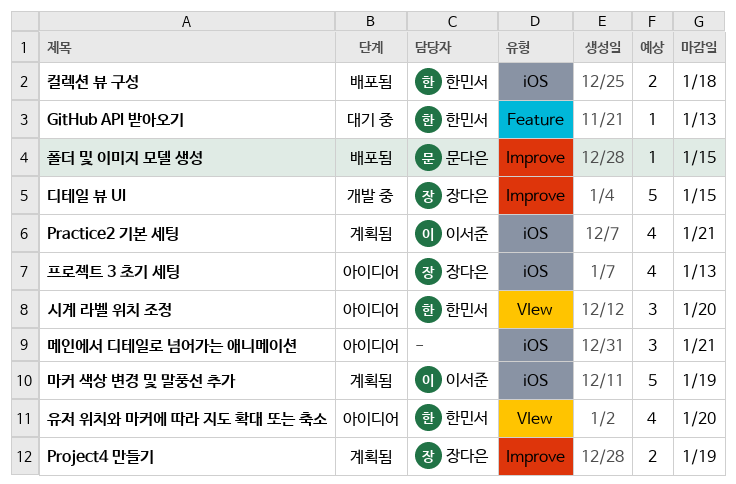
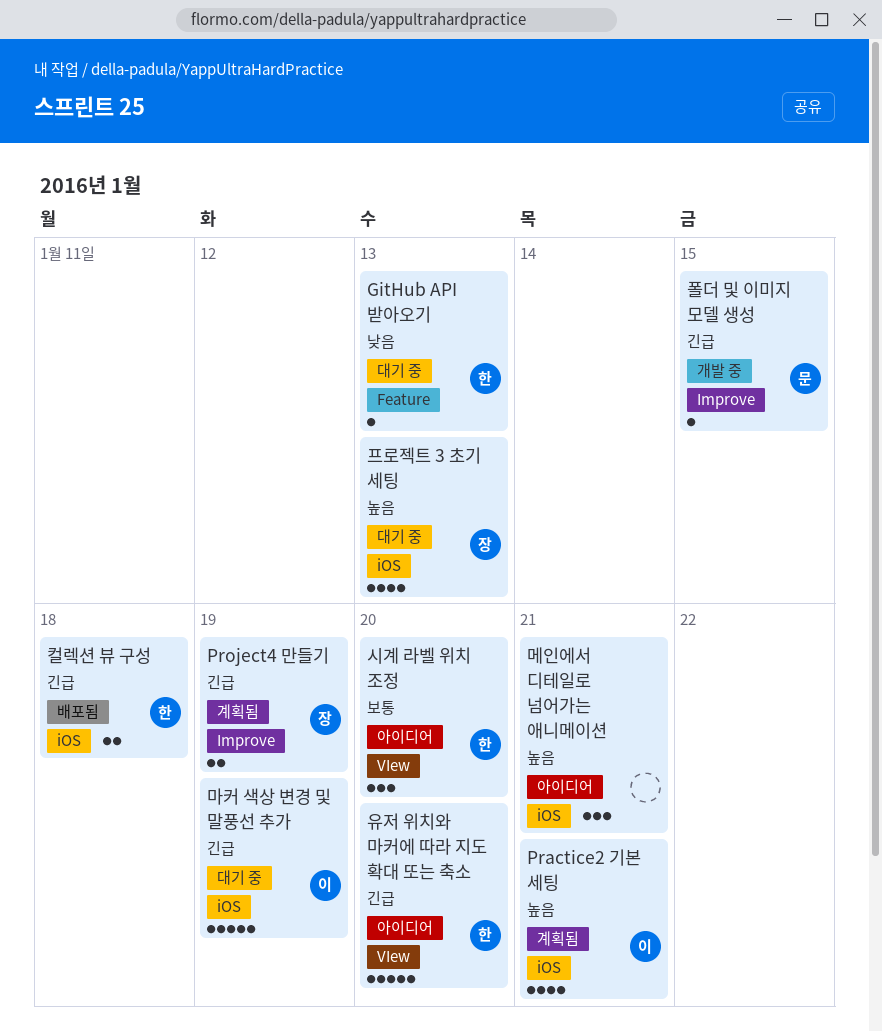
디테일 뷰 UI: present -> none
마커 색상 변경 및 말풍선 추가, status: 계획됨 -> 대기 중
유저 위치와 마커에 따라 지도 확대 또는 축소, estimate: 4 -> 5
폴더 및 이미지 모델 생성, status: 배포됨 -> 개발 중
프로젝트 3 초기 세팅, status: 아이디어 -> 대기 중

